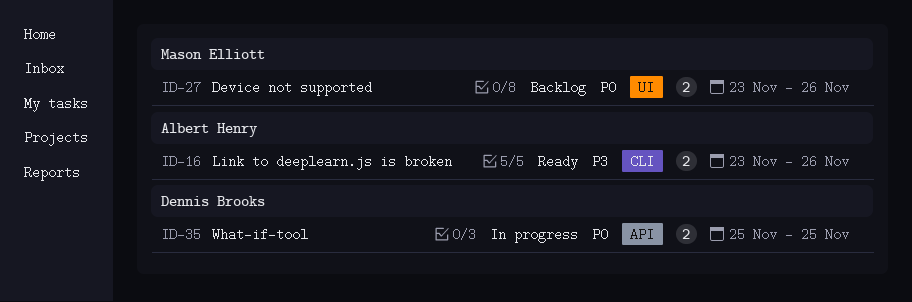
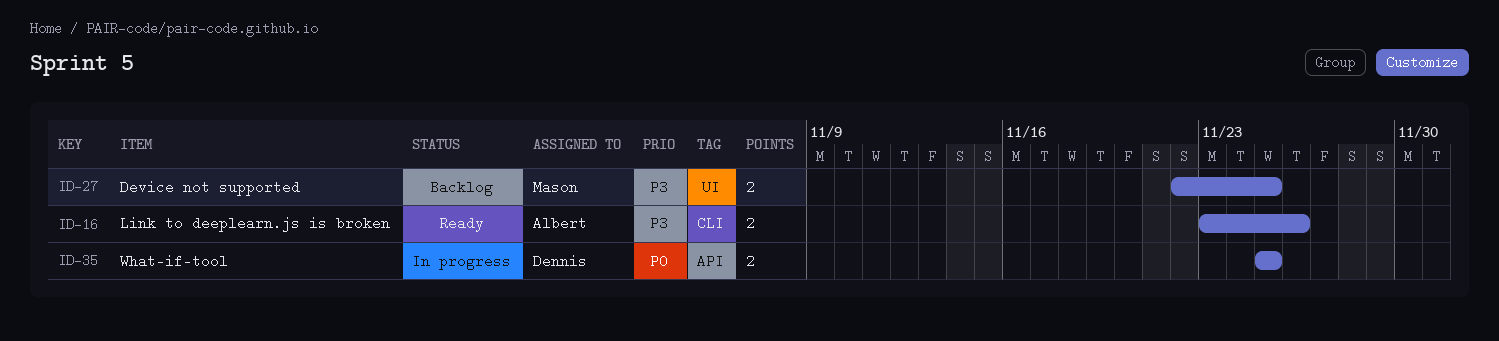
ID-27, priority: P0 -> P3
ID-27, start: Nov 23 -> Nov 22
ID-27, due: Nov 26 -> Nov 25

